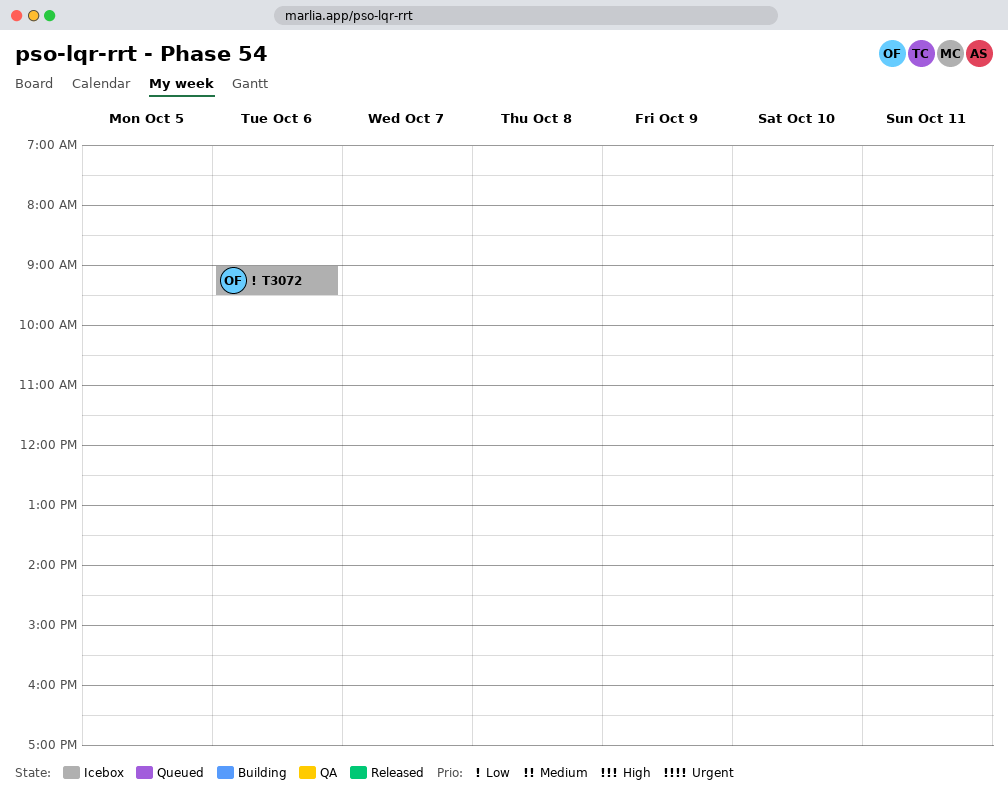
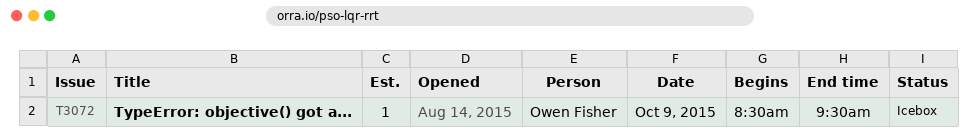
T3072, day: Oct 6 -> Oct 9
T3072, begins: 09:00 -> 08:30

